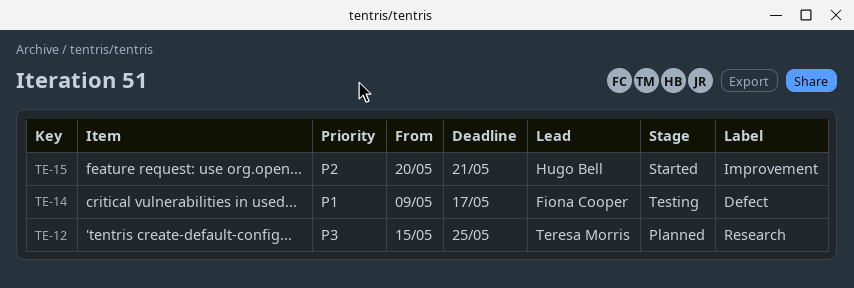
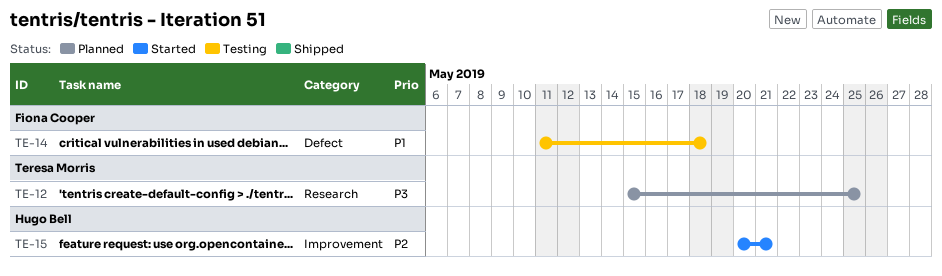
TE-14, start: May 9 -> May 11
TE-14, due: May 17 -> May 18

